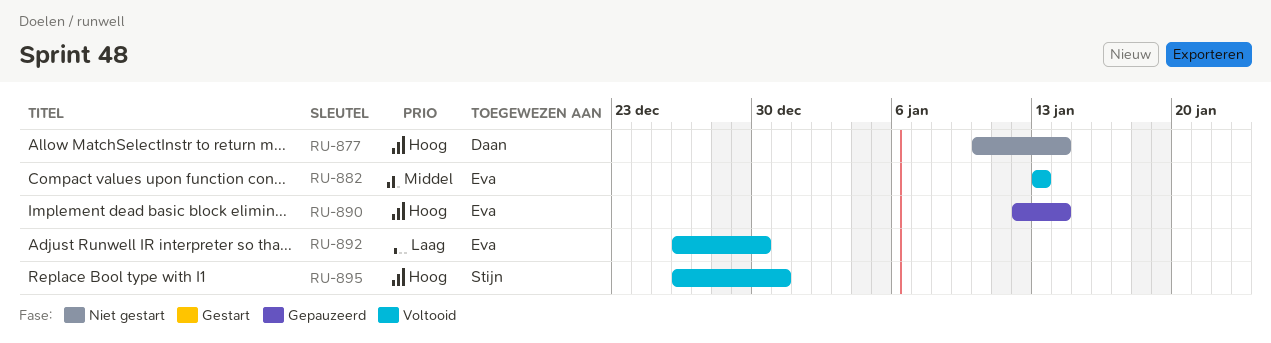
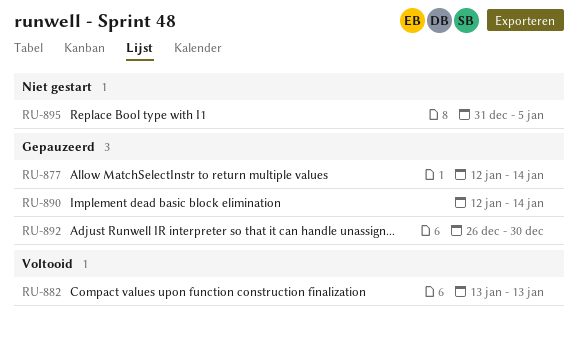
RU-877, status: Niet gestart -> Gepauzeerd
RU-877, start: Jan 10 -> Jan 12
RU-892, status: Voltooid -> Gepauzeerd
RU-895, status: Voltooid -> Niet gestart
RU-895, start: Dec 26 -> Dec 31
RU-895, due: Dec 31 -> Jan 5

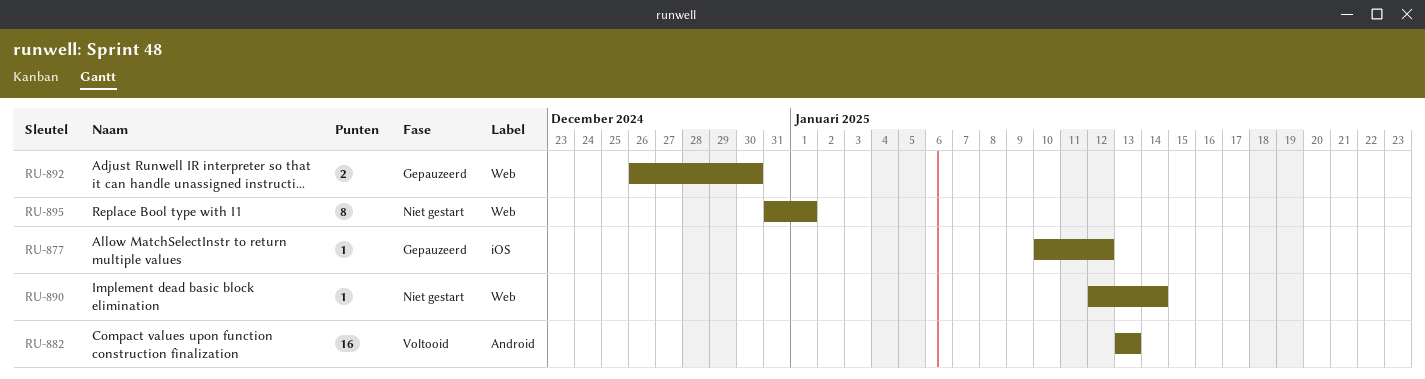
RU-877, start: Jan 12 -> Jan 10
RU-877, due: Jan 14 -> Jan 12
RU-890, status: Gepauzeerd -> Niet gestart
RU-895, due: Jan 5 -> Jan 1

